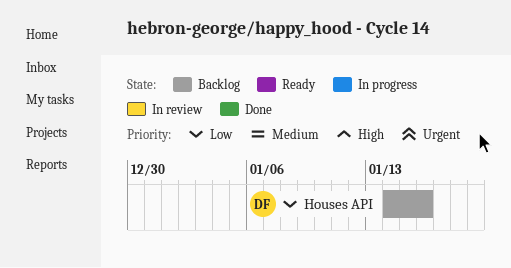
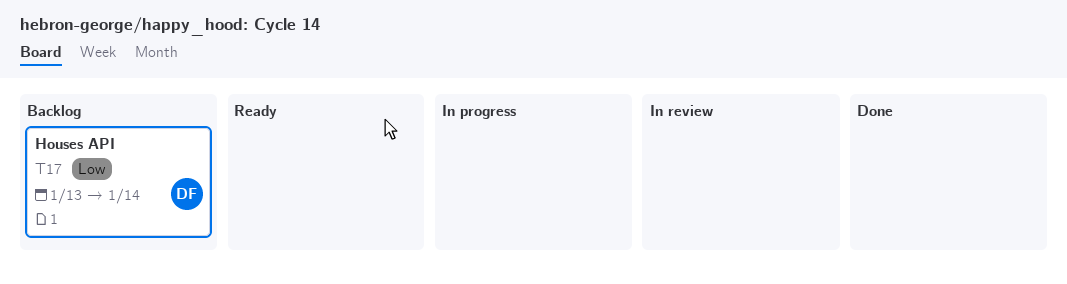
Houses API, start: Jan 14 -> Jan 13
Houses API, due: Jan 16 -> Jan 14

